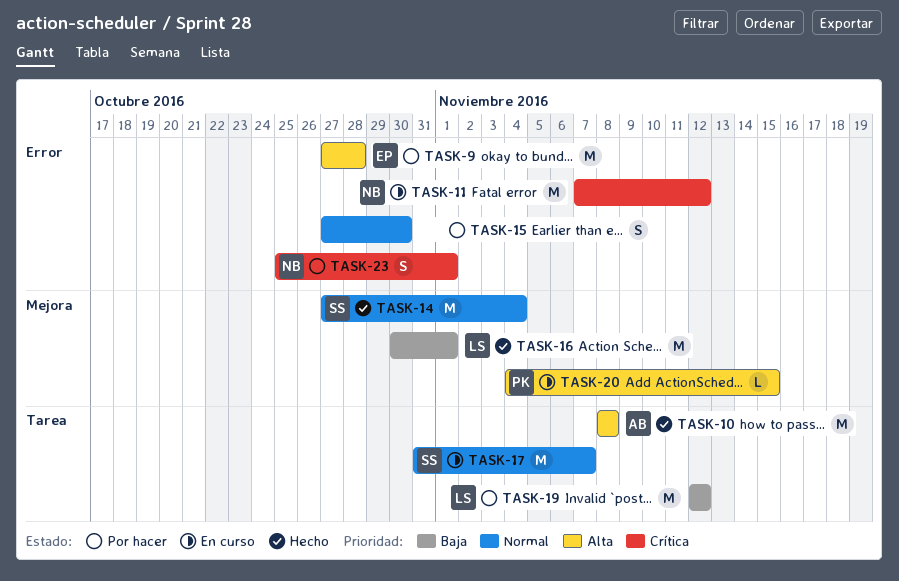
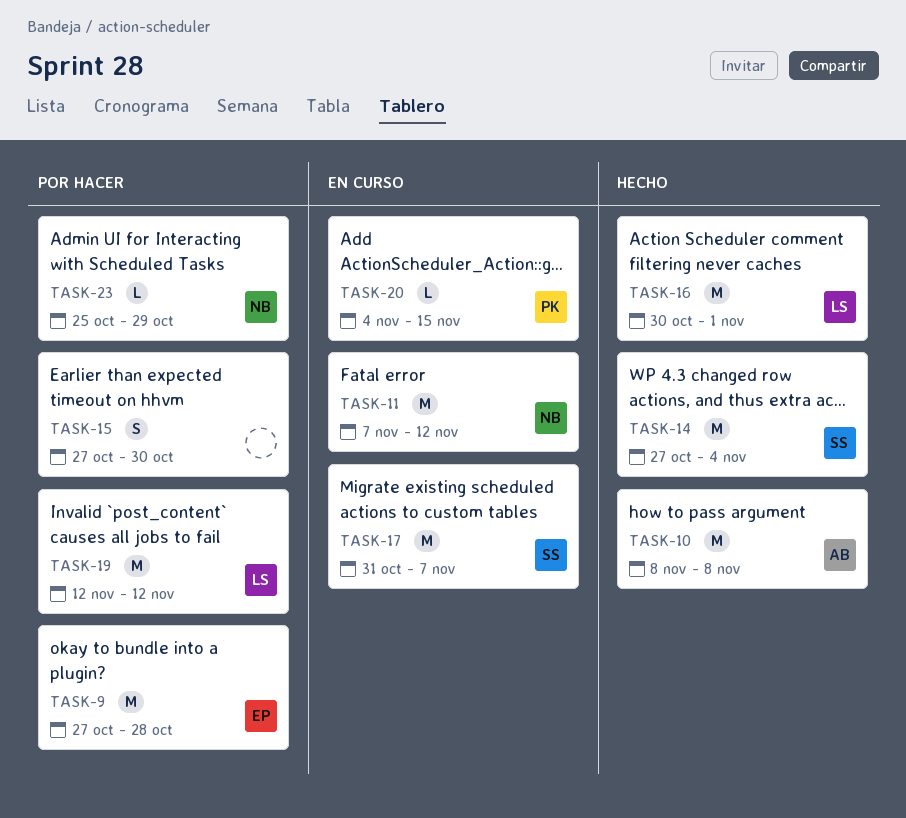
TASK-23, estimate: S -> L
TASK-23, due: Nov 1 -> Oct 29

